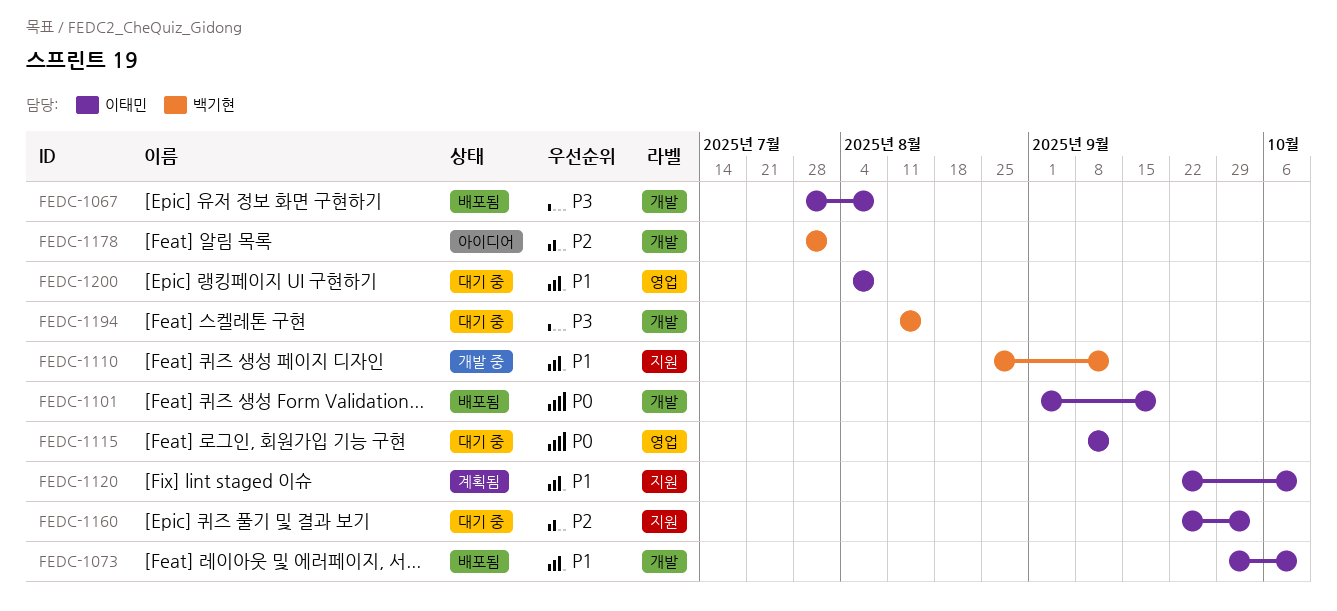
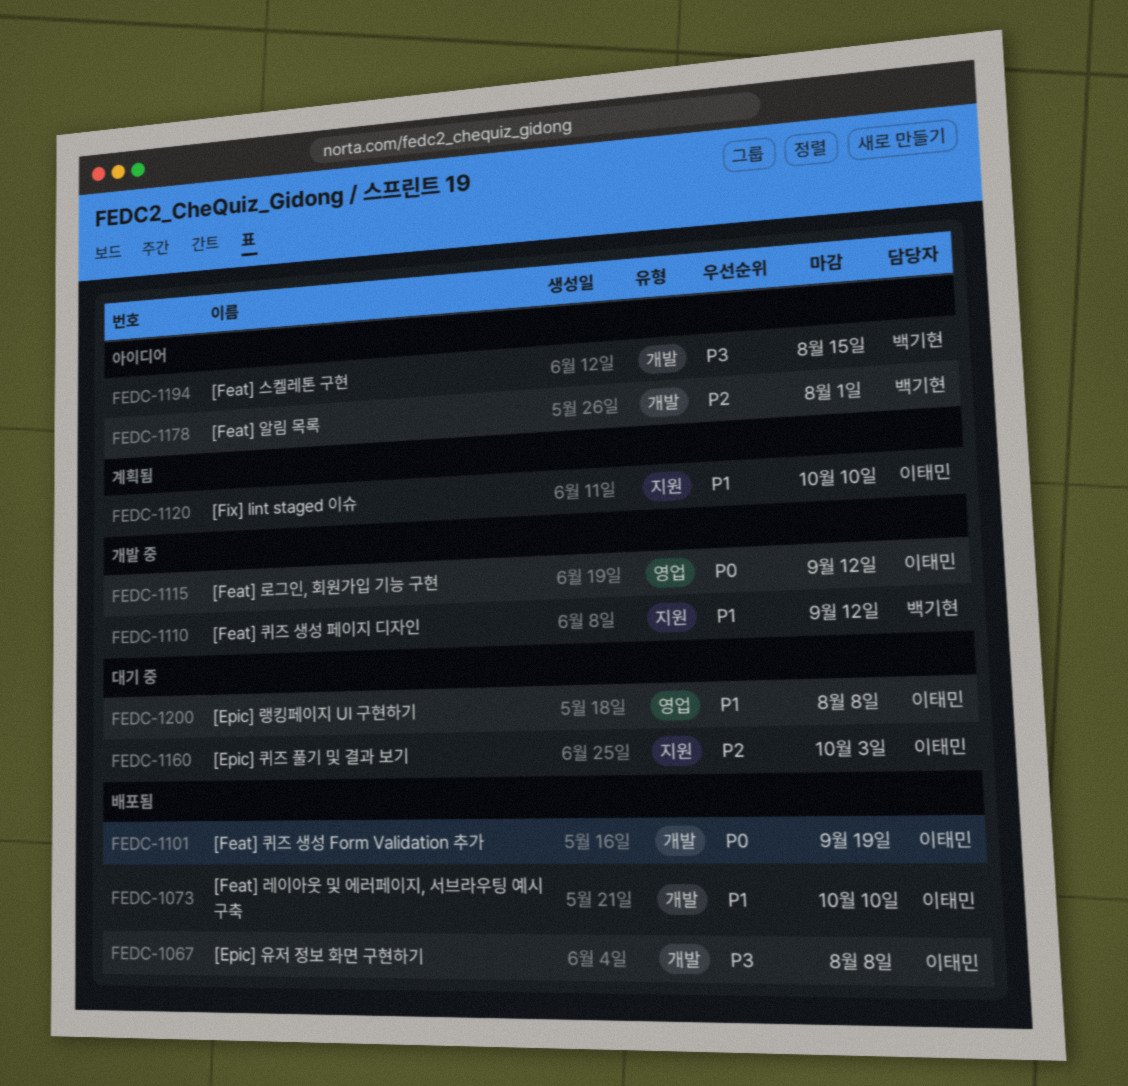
FEDC-1115, status: 대기 중 -> 개발 중
FEDC-1194, status: 대기 중 -> 아이디어

